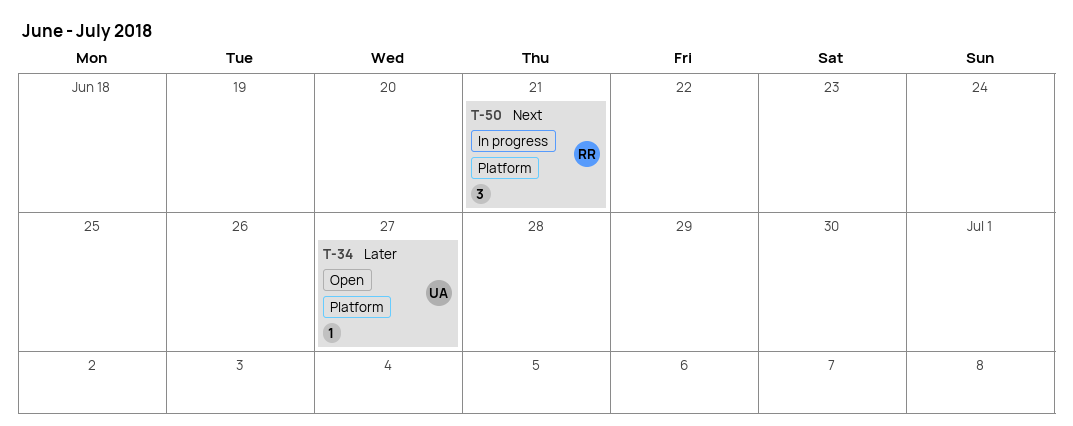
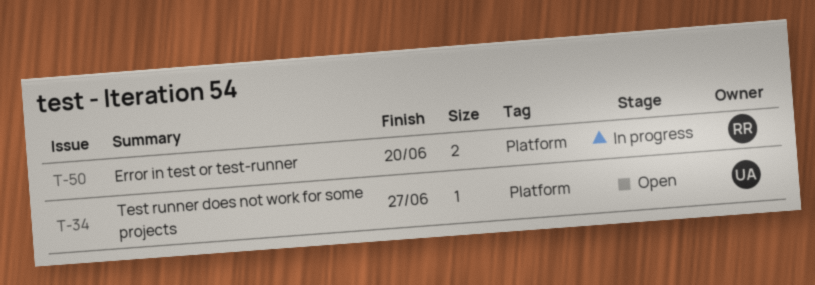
T-50, estimate: 3 -> 2
T-50, due: Jun 21 -> Jun 20

